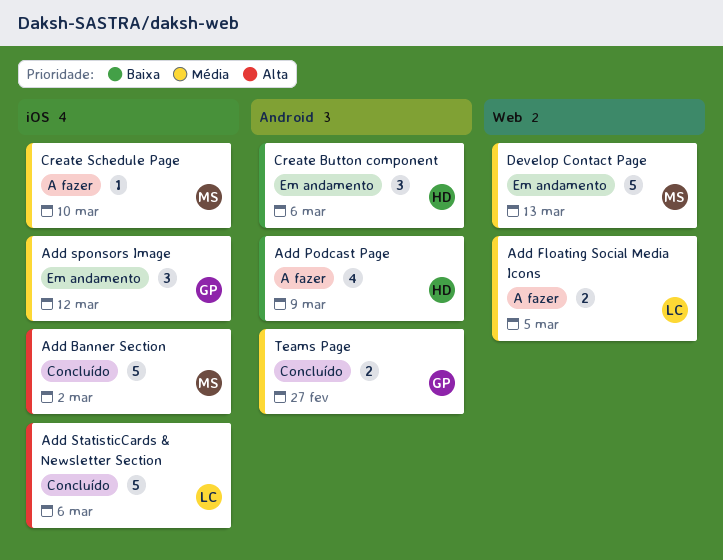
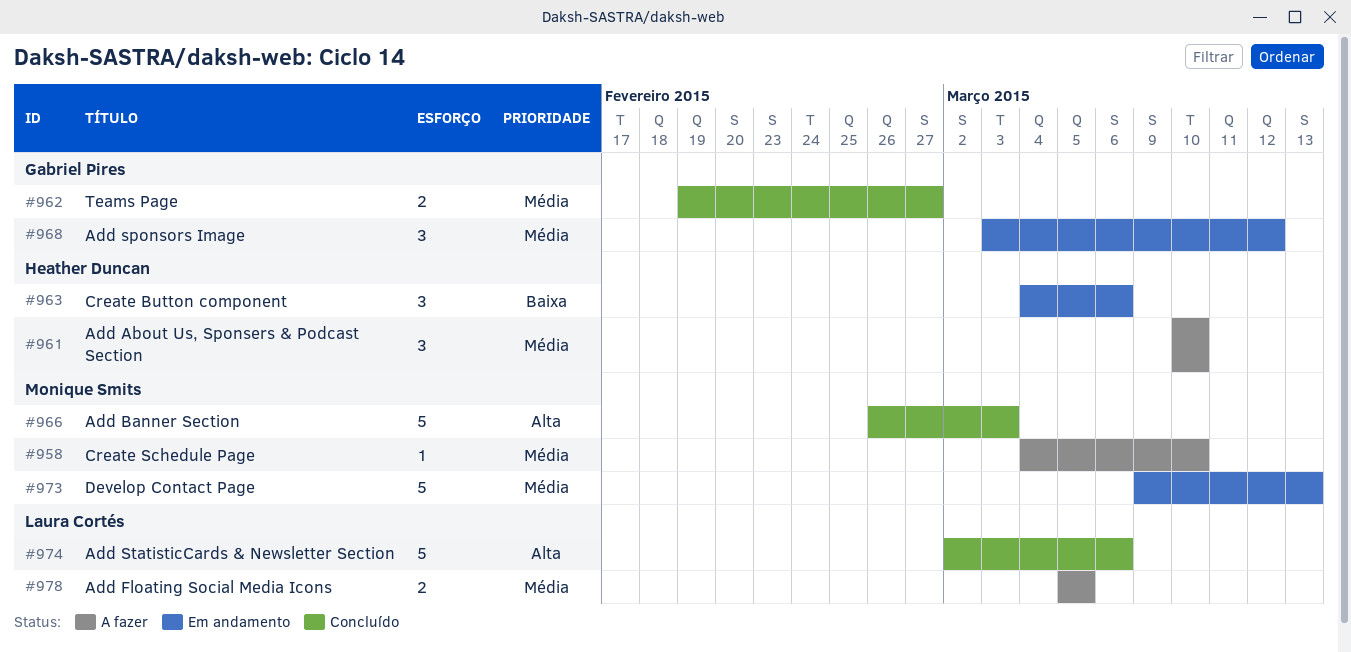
Add About Us, Sponsers & Podcast Section: none -> present
Add Banner Section, due: Mar 2 -> Mar 3
Add Podcast Page: present -> none

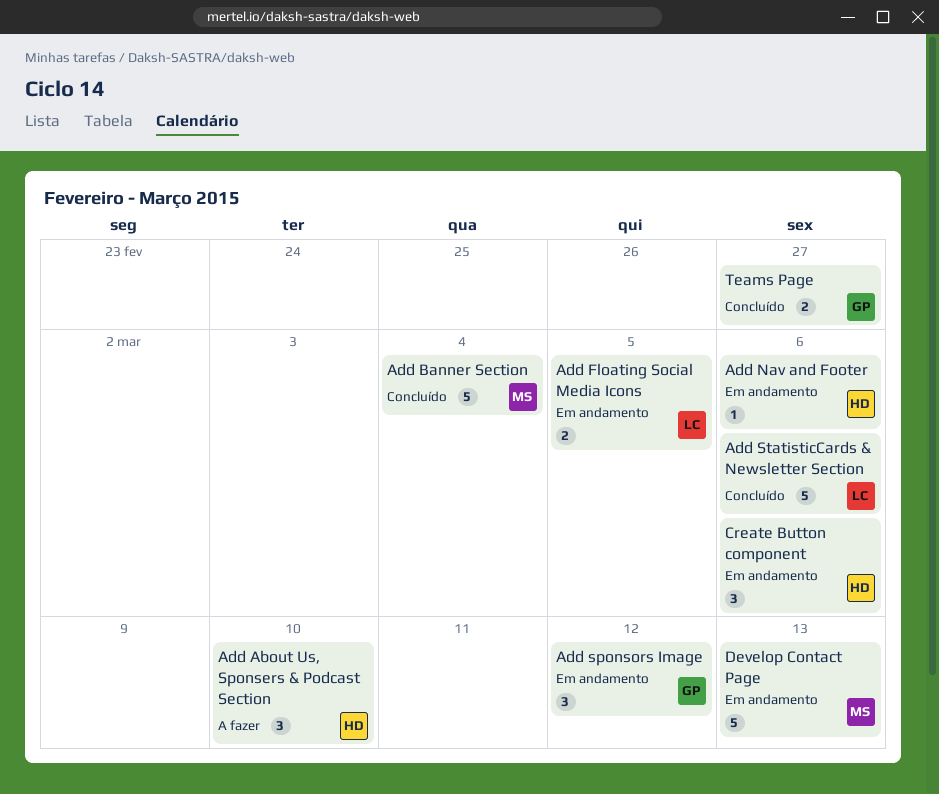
Add Banner Section, due: Mar 3 -> Mar 4
Add Floating Social Media Icons, status: A fazer -> Em andamento
Add Nav and Footer: none -> present
Create Schedule Page: present -> none

